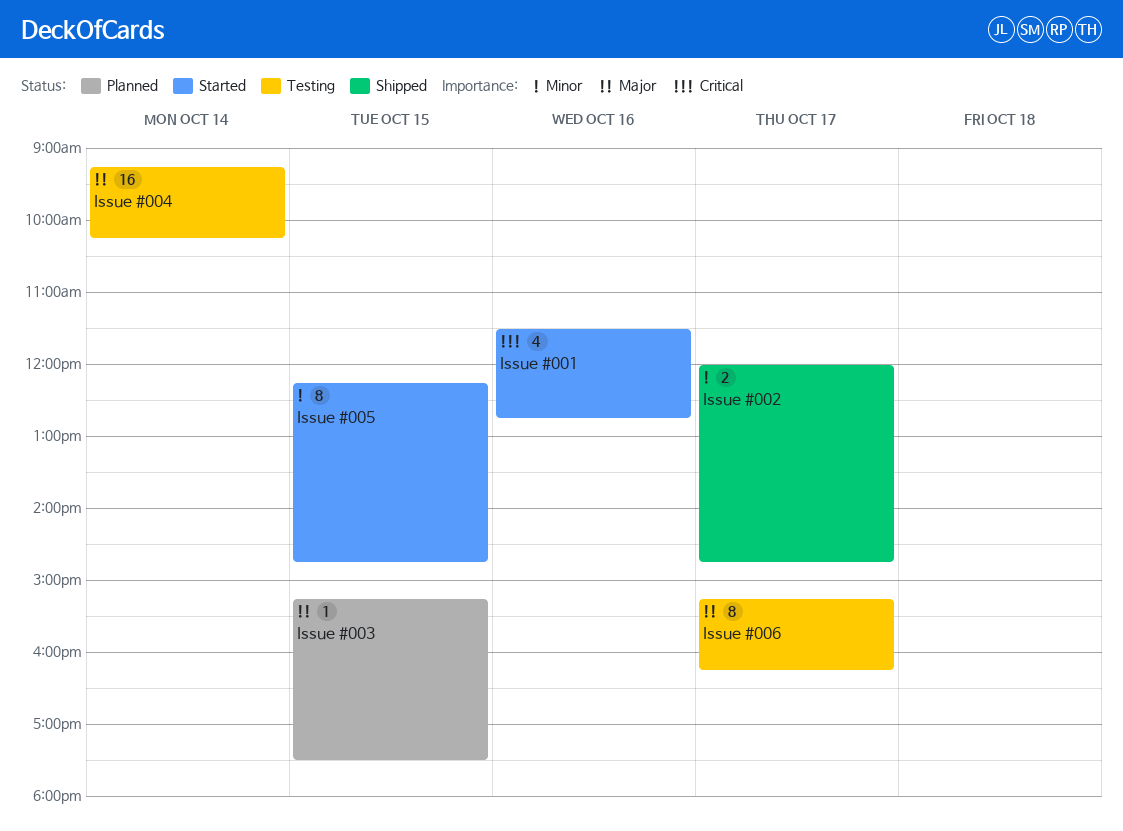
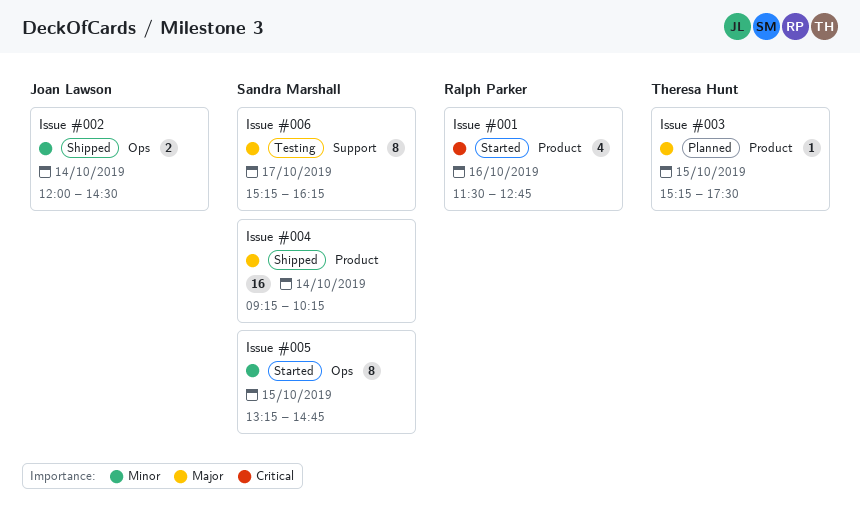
Issue #002, day: Oct 17 -> Oct 14
Issue #002, ends: 14:45 -> 14:30
Issue #004, status: Testing -> Shipped
Issue #005, begins: 12:15 -> 13:15

